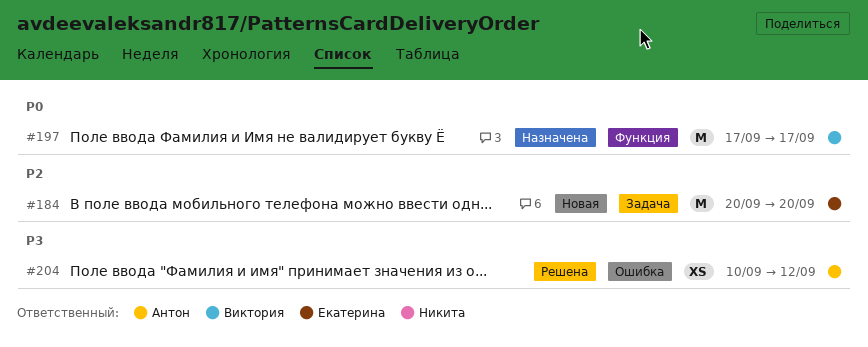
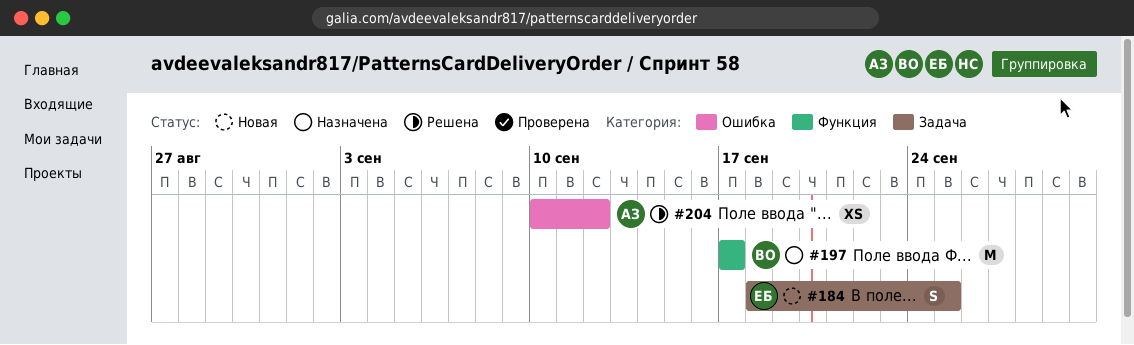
#184, estimate: M -> S
#184, start: Sep 20 -> Sep 18
#184, due: Sep 20 -> Sep 25

